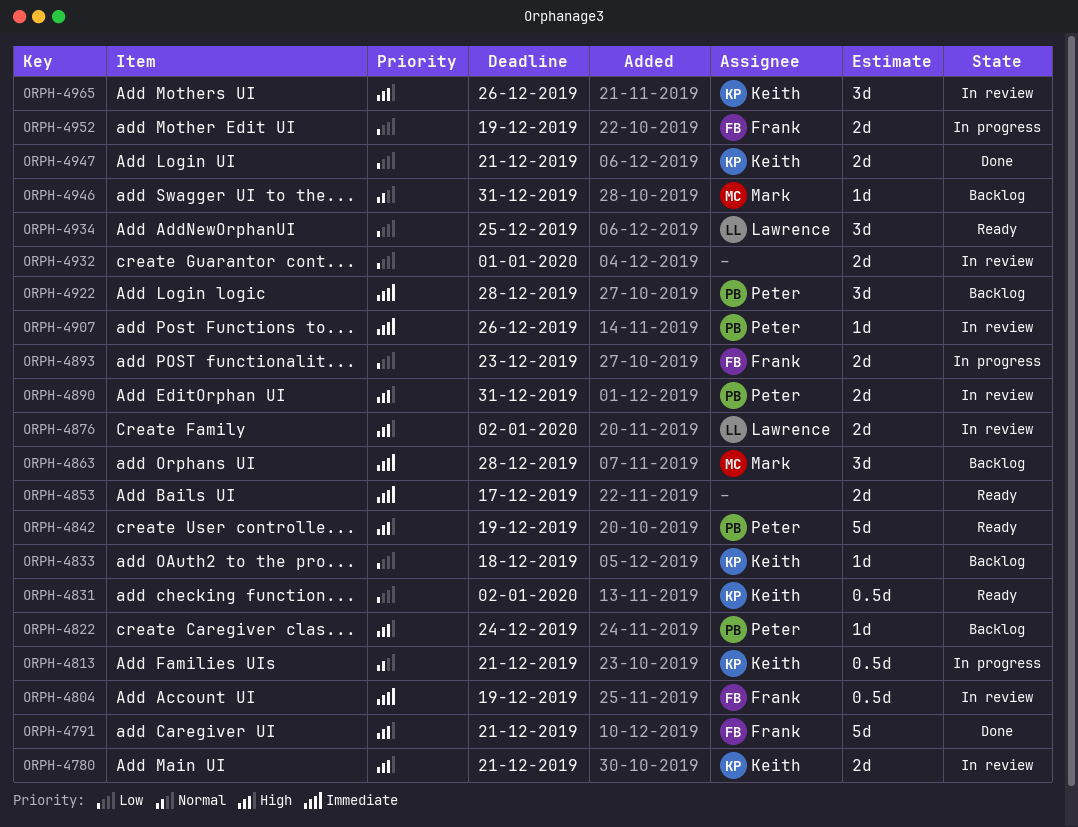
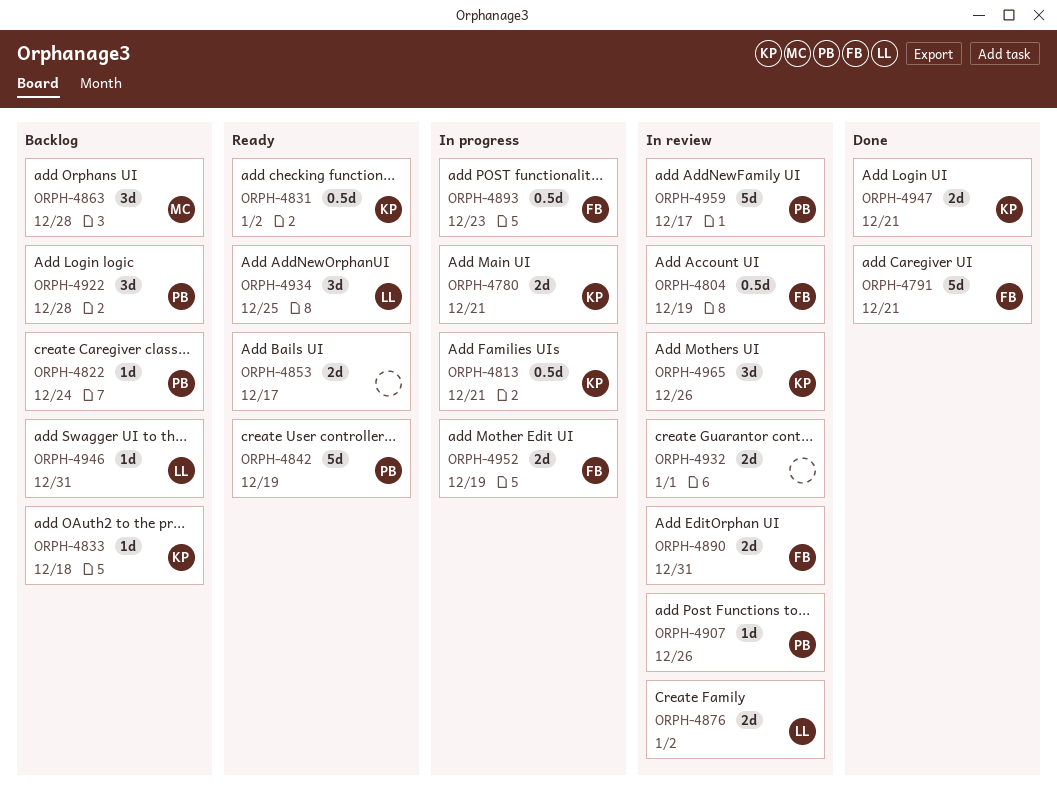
ORPH-4780, status: In review -> In progress
ORPH-4890, owner: Peter -> Frank
ORPH-4893, estimate: 2d -> 0.5d
ORPH-4946, owner: Mark -> Lawrence
ORPH-4959: none -> present

